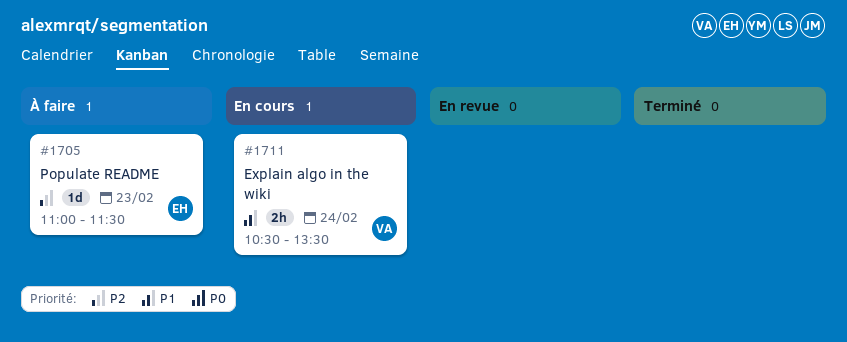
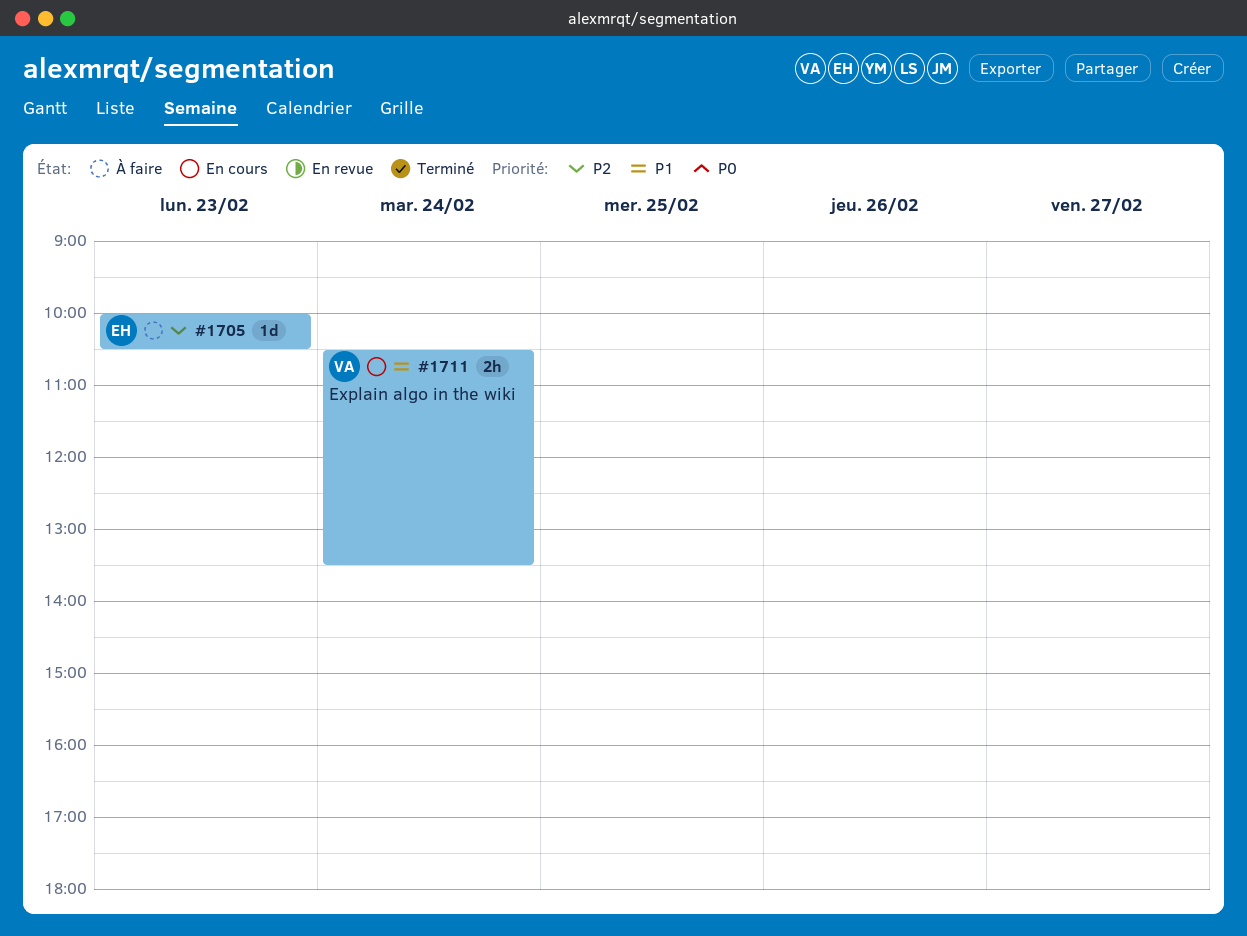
#1705, begins: 11:00 -> 10:00
#1705, ends: 11:30 -> 10:30

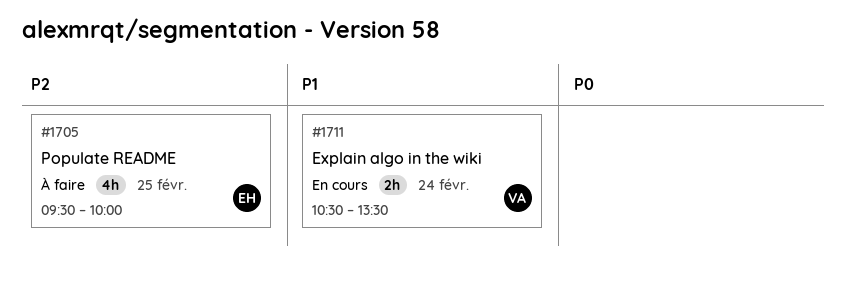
#1705, estimate: 1d -> 4h
#1705, day: Feb 23 -> Feb 25
#1705, begins: 10:00 -> 09:30
#1705, ends: 10:30 -> 10:00

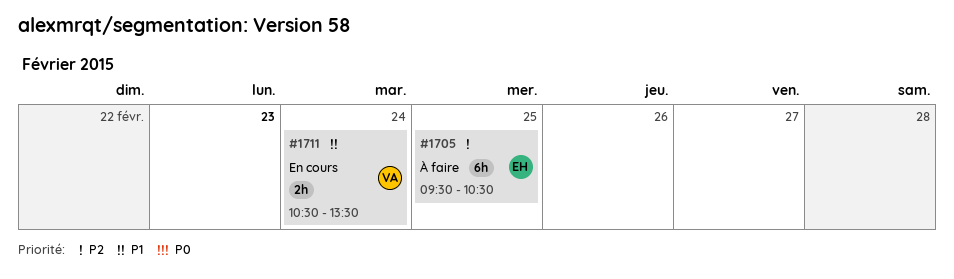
#1705, estimate: 4h -> 6h
#1705, ends: 10:00 -> 10:30

